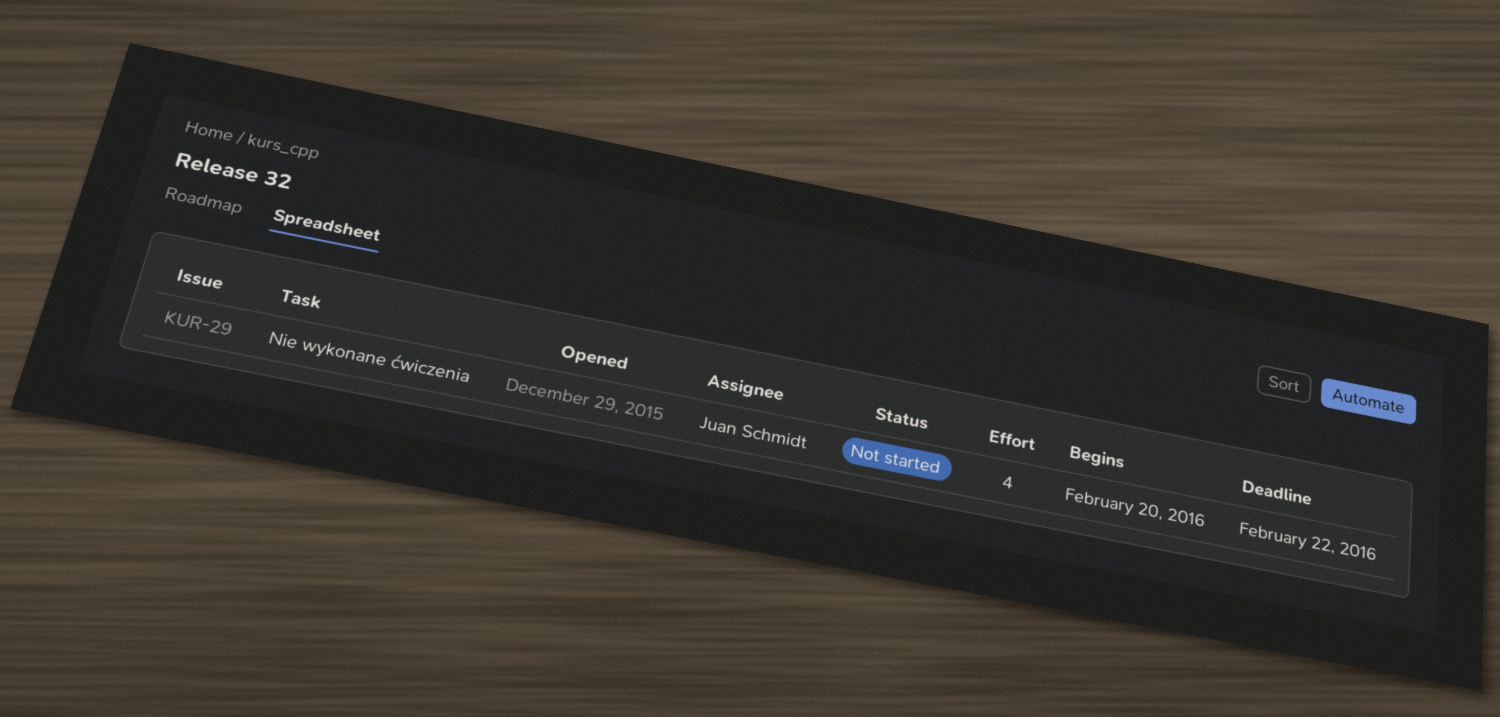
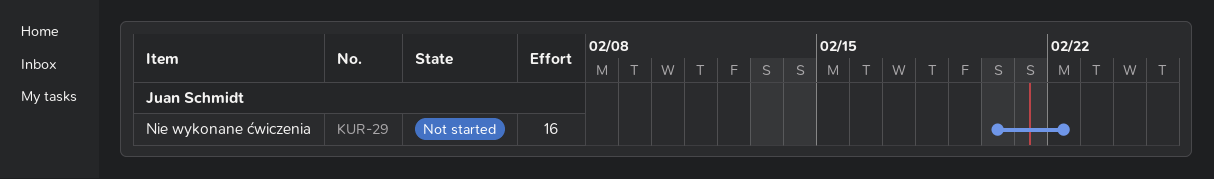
KUR-29, estimate: 4 -> 16

